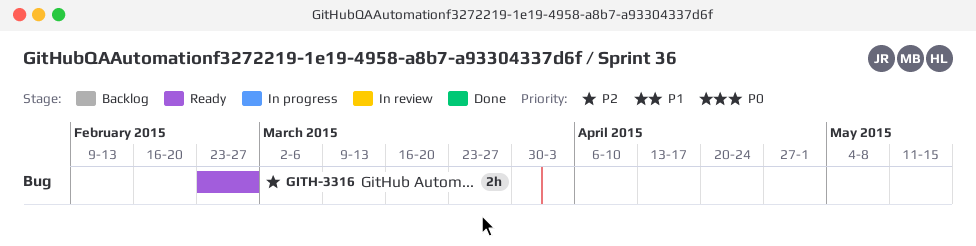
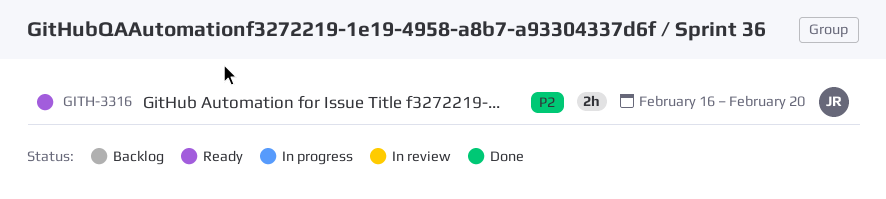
GITH-3316, start: Feb 23 -> Feb 16
GITH-3316, due: Feb 27 -> Feb 20

